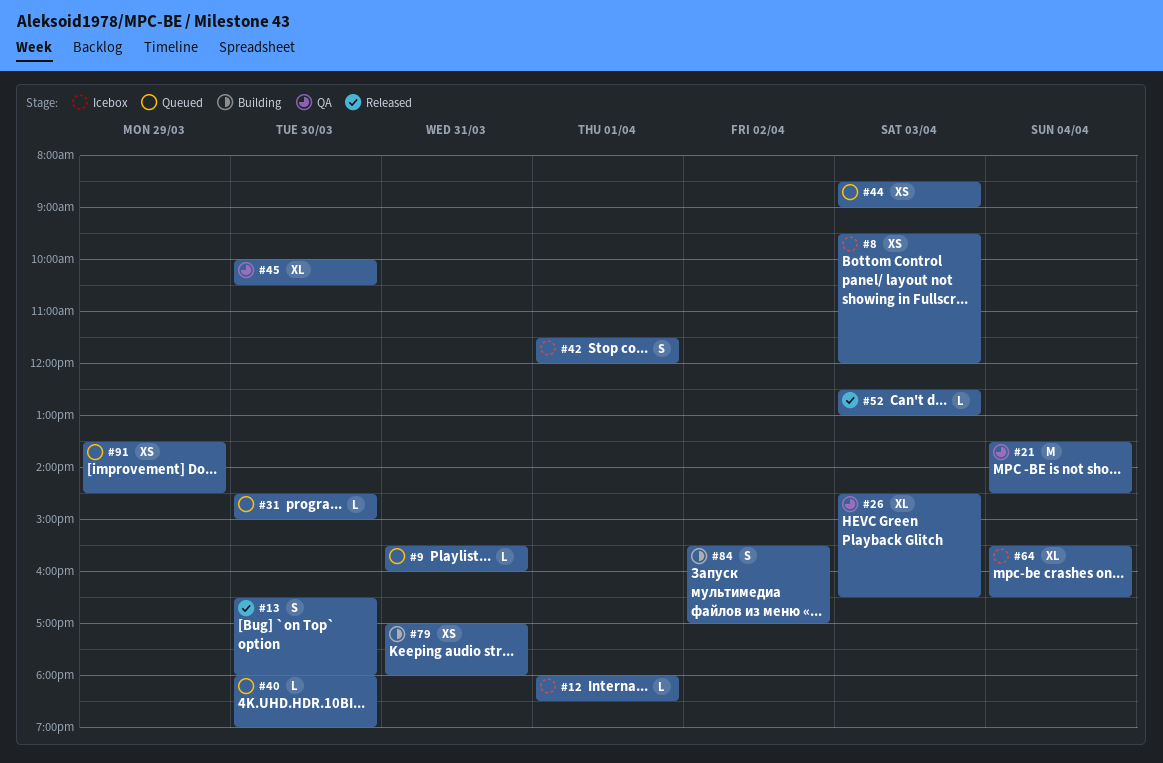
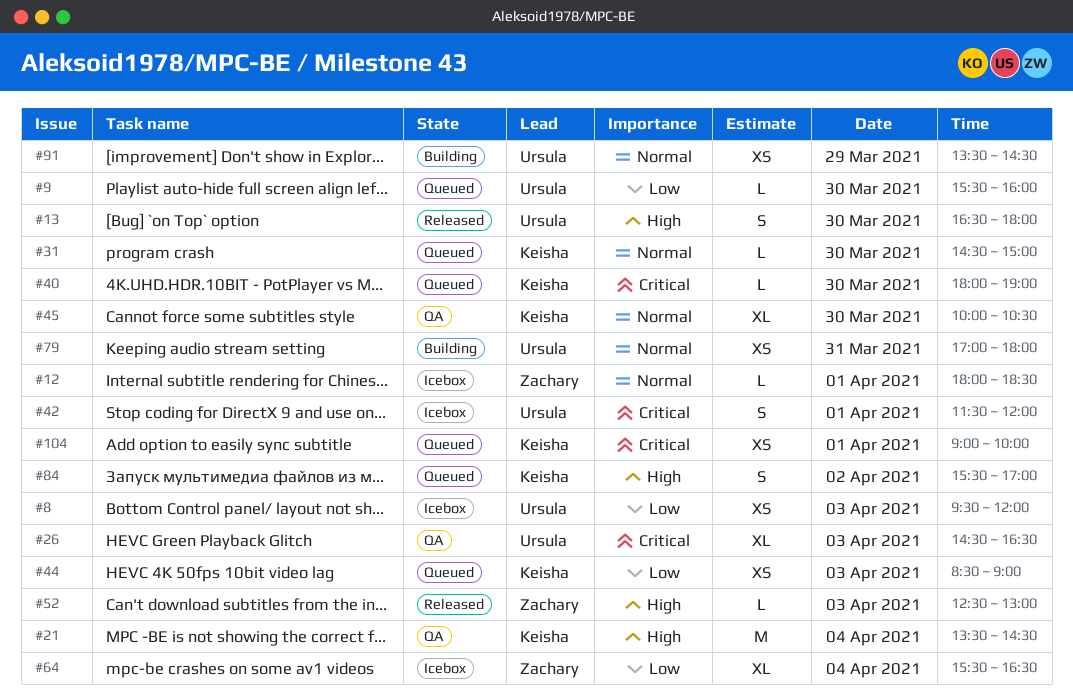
#9, day: Mar 31 -> Mar 30
#84, status: Building -> Queued
#91, status: Queued -> Building
#104: none -> present

